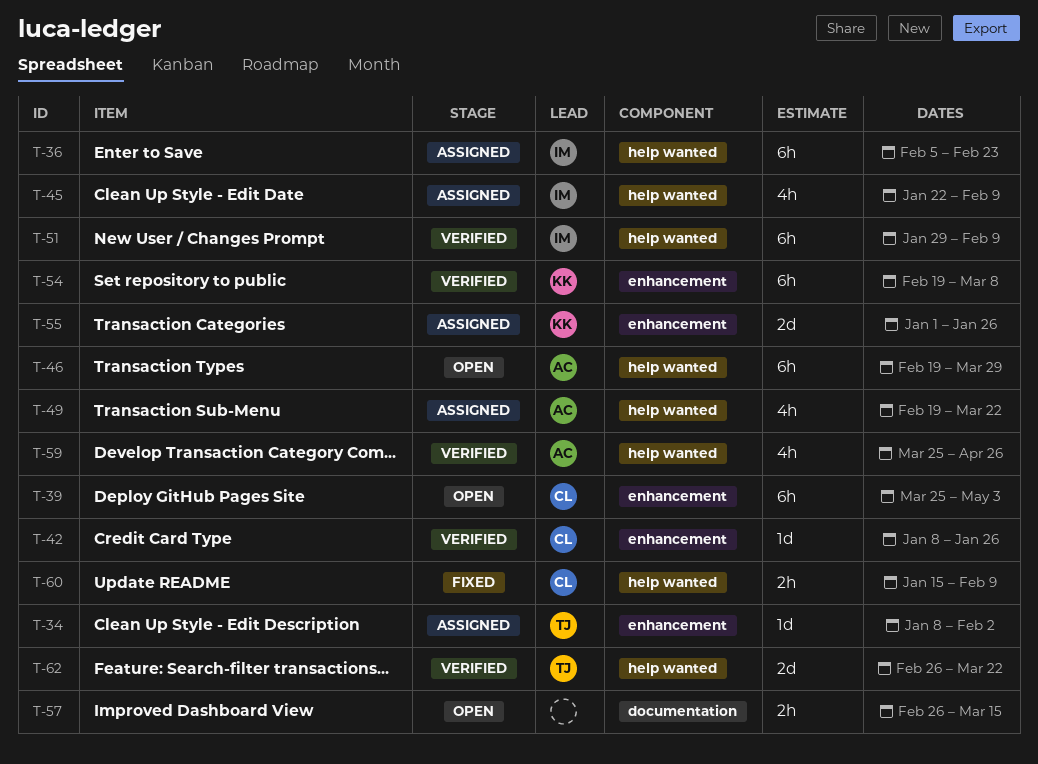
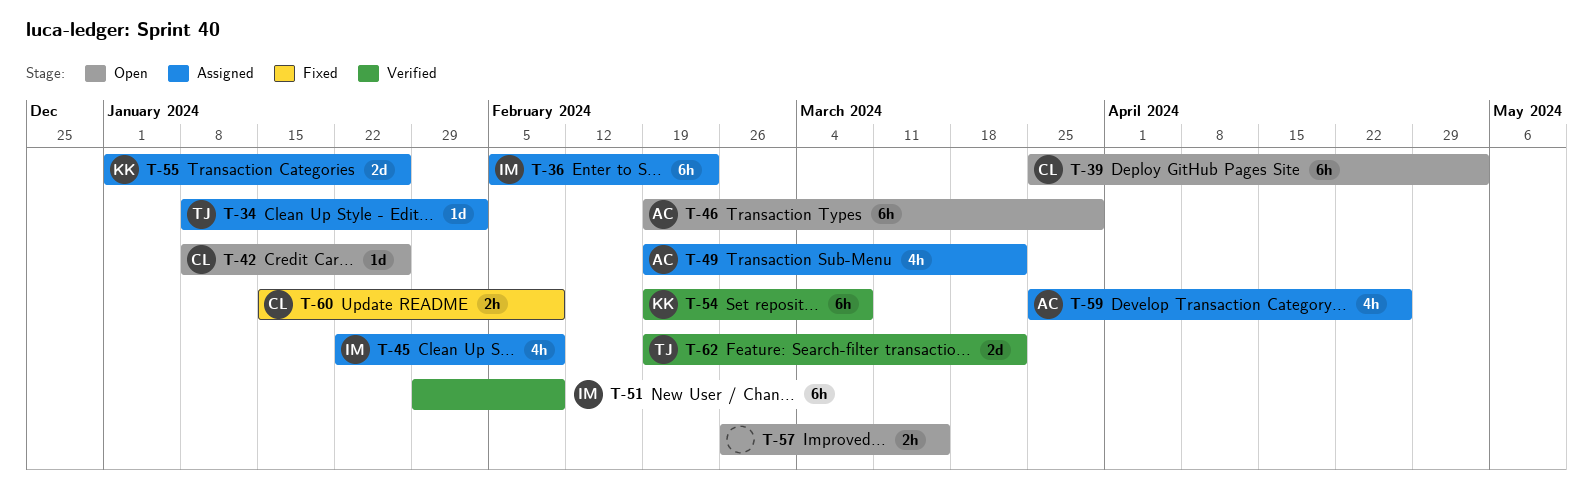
T-42, status: Verified -> Open
T-59, status: Verified -> Assigned
T-62, start: Feb 26 -> Feb 19

